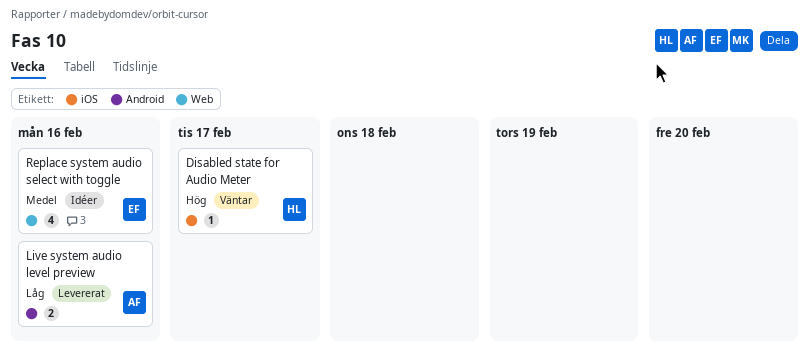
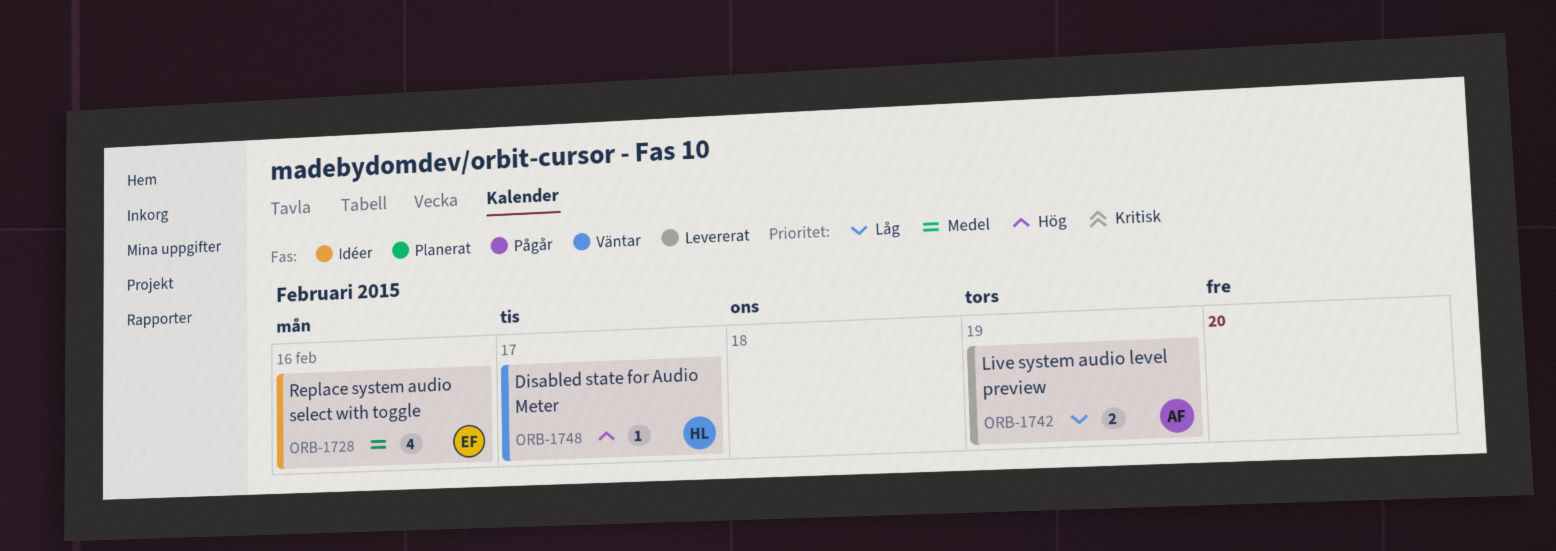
Live system audio level preview, due: Feb 16 -> Feb 19

